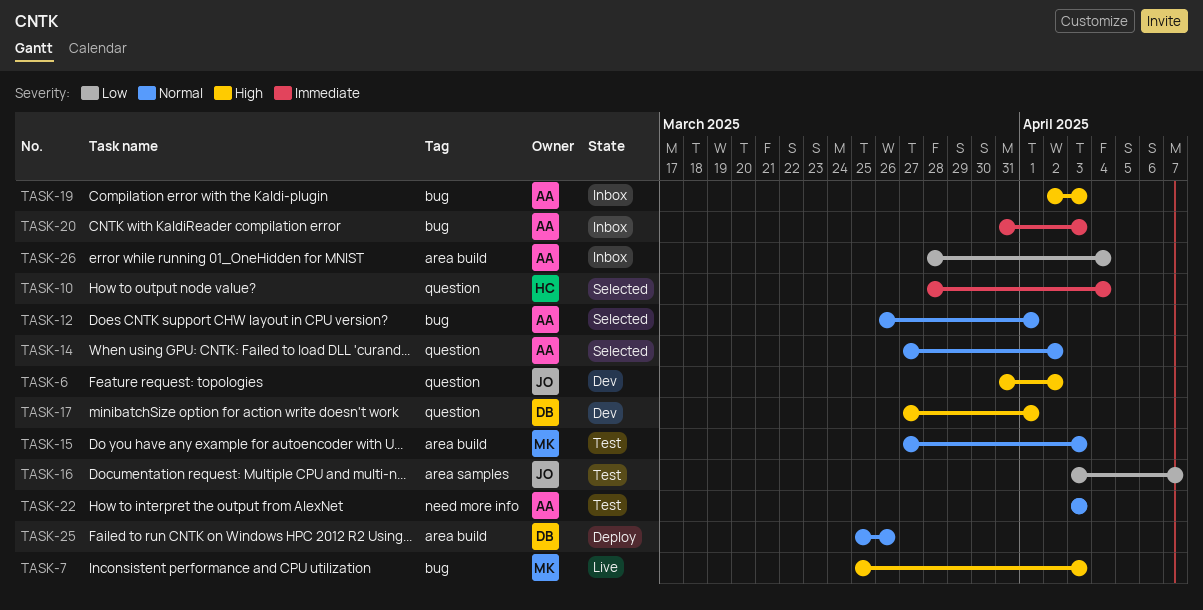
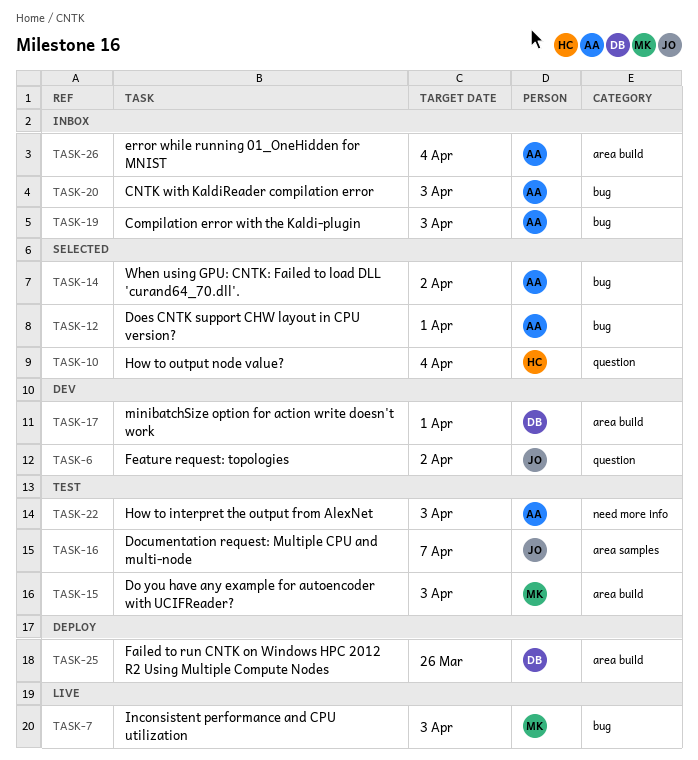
TASK-14, label: question -> bug
TASK-17, label: question -> area build

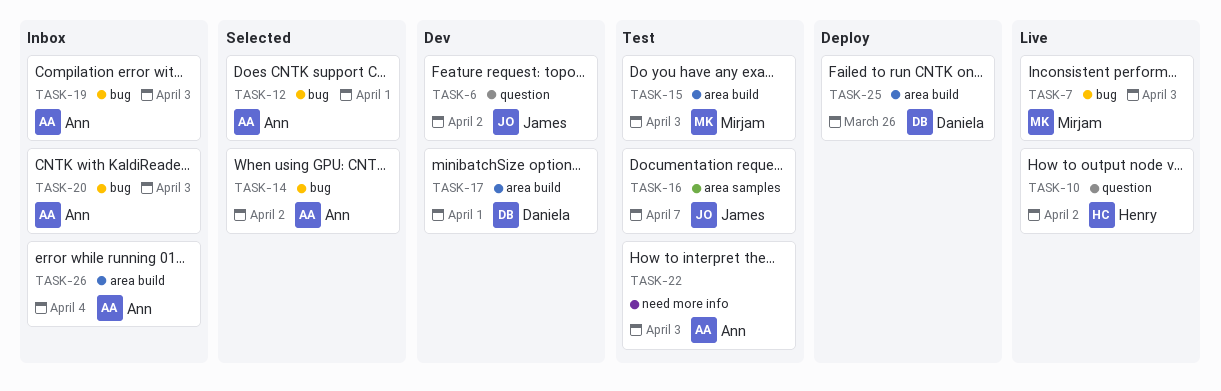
TASK-10, status: Selected -> Live
TASK-10, due: Apr 4 -> Apr 2

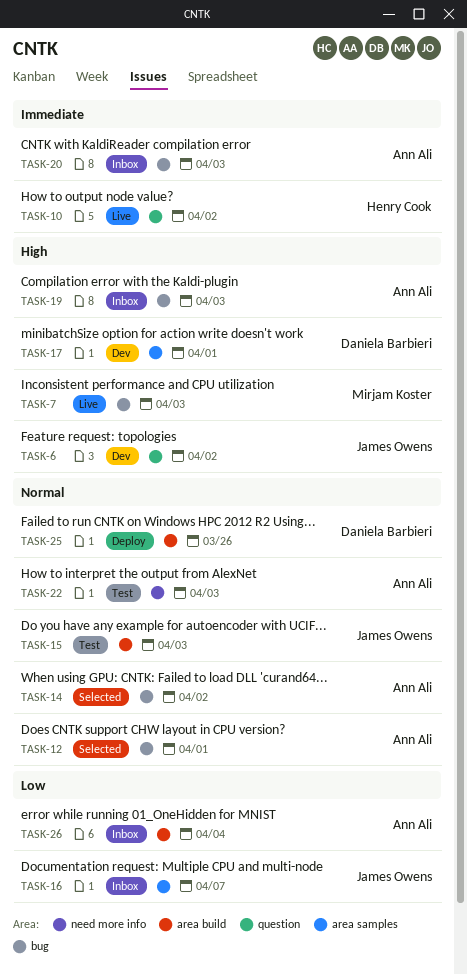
TASK-15, owner: Mirjam Koster -> James Owens
TASK-16, status: Test -> Inbox
TASK-17, label: area build -> area samples

